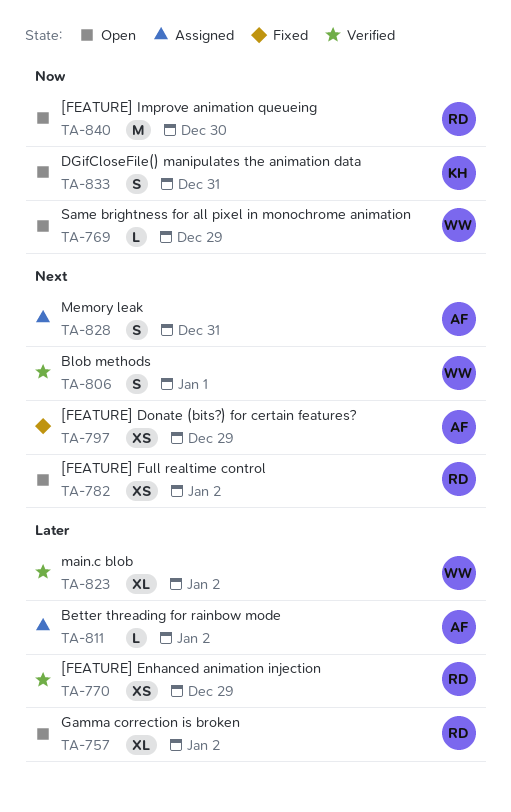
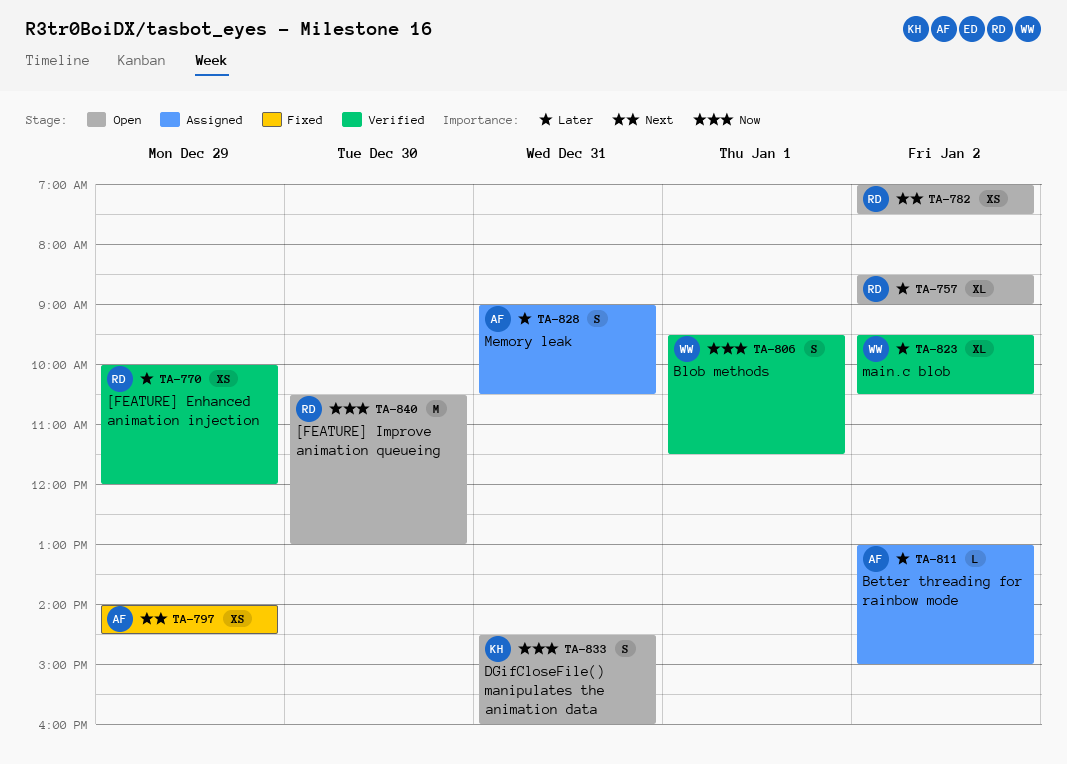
TA-769: present -> none
TA-806, priority: Next -> Now
TA-828, priority: Next -> Later

